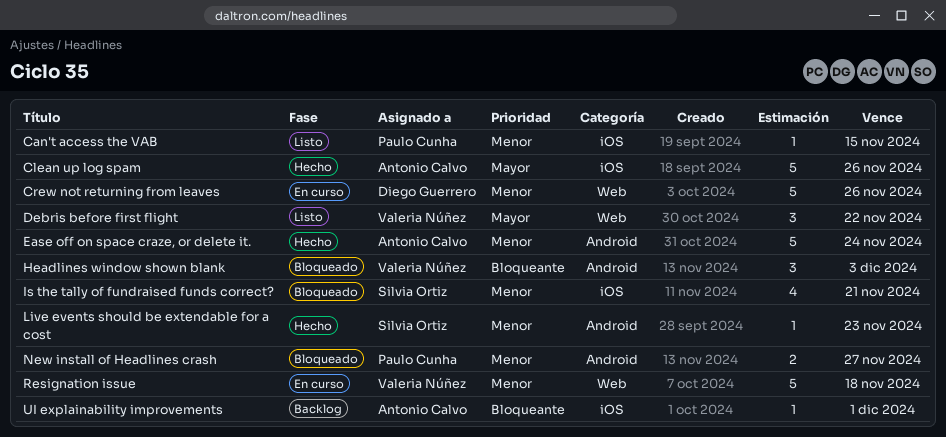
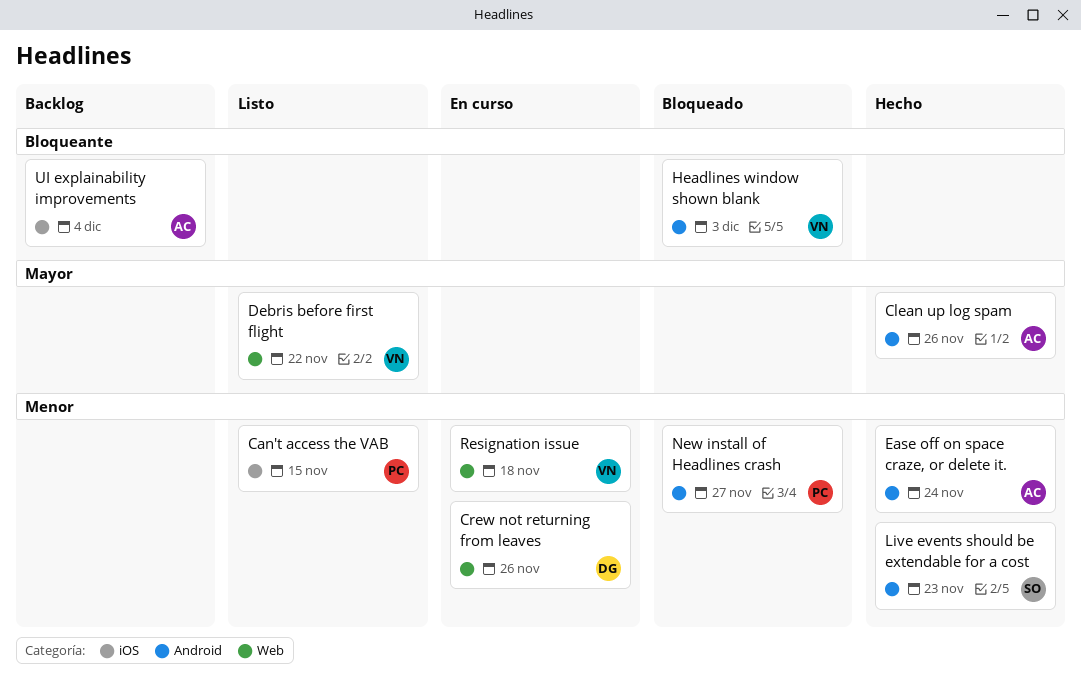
Clean up log spam, label: iOS -> Android
Is the tally of fundraised funds correct?: present -> none
UI explainability improvements, due: Dec 1 -> Dec 4

